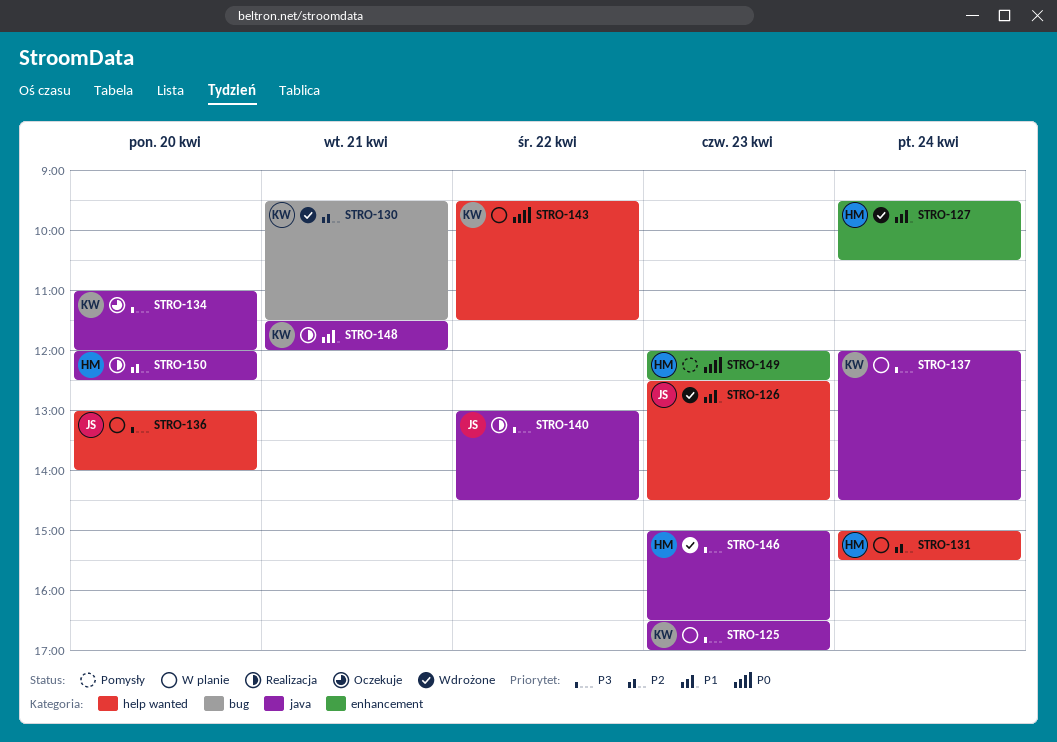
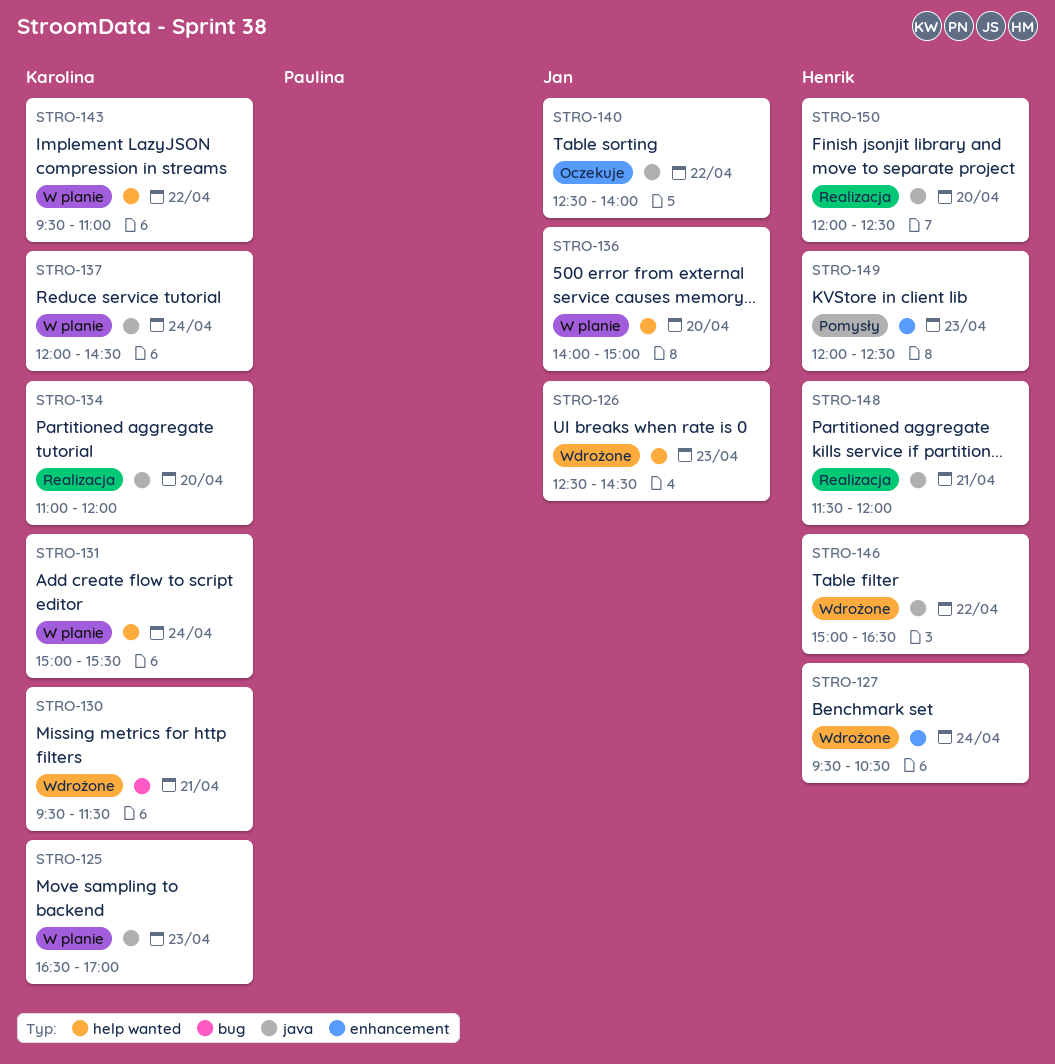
STRO-131, owner: Henrik -> Karolina
STRO-134, status: Oczekuje -> Realizacja
STRO-136, begins: 13:00 -> 14:00
STRO-136, ends: 14:00 -> 15:00
STRO-140, status: Realizacja -> Oczekuje
STRO-140, begins: 13:00 -> 12:30
STRO-140, ends: 14:30 -> 14:00
STRO-143, ends: 11:30 -> 11:00
STRO-146, day: Apr 23 -> Apr 22
STRO-148, owner: Karolina -> Henrik

